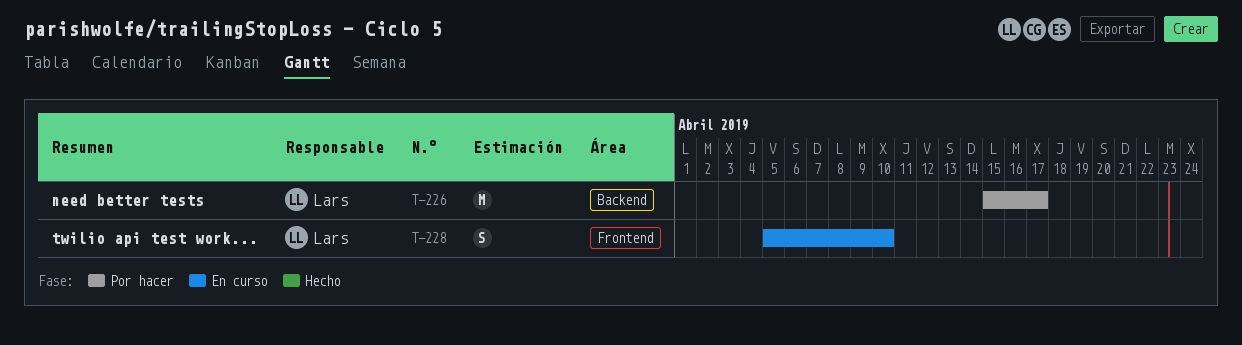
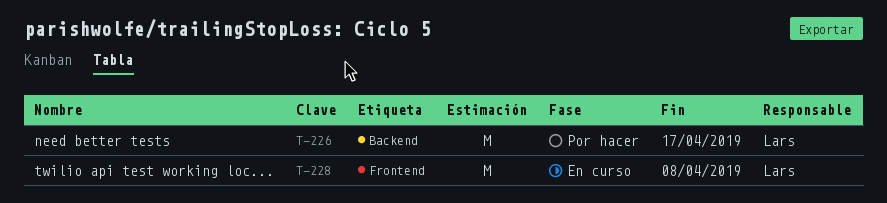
T-228, estimate: S -> M
T-228, due: Apr 10 -> Apr 8

